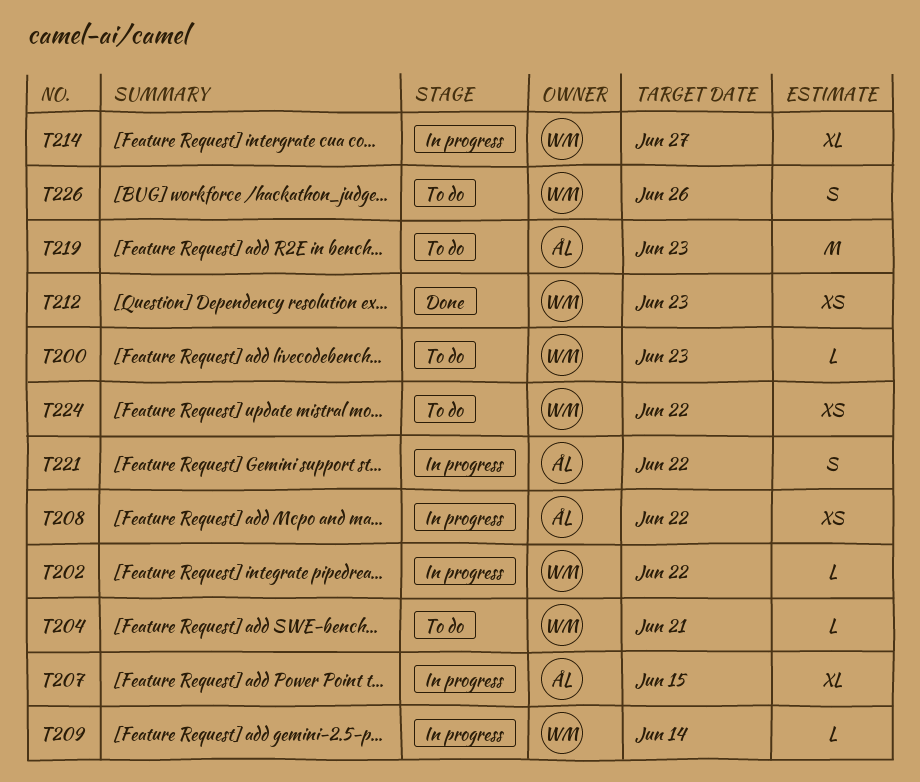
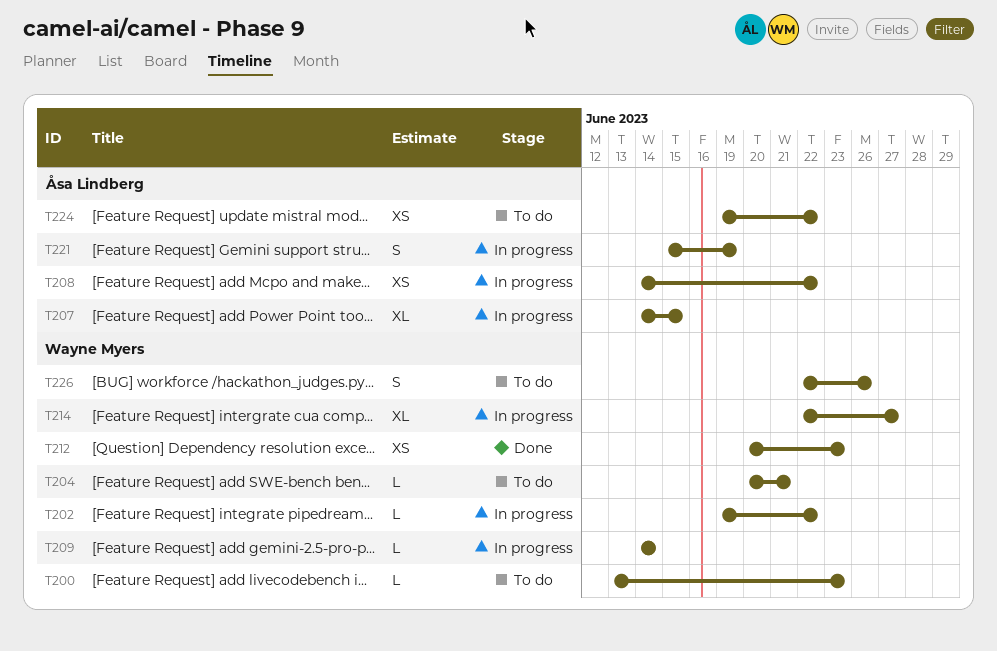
T219: present -> none
T221, due: Jun 22 -> Jun 19
T224, owner: Wayne Myers -> Åsa Lindberg

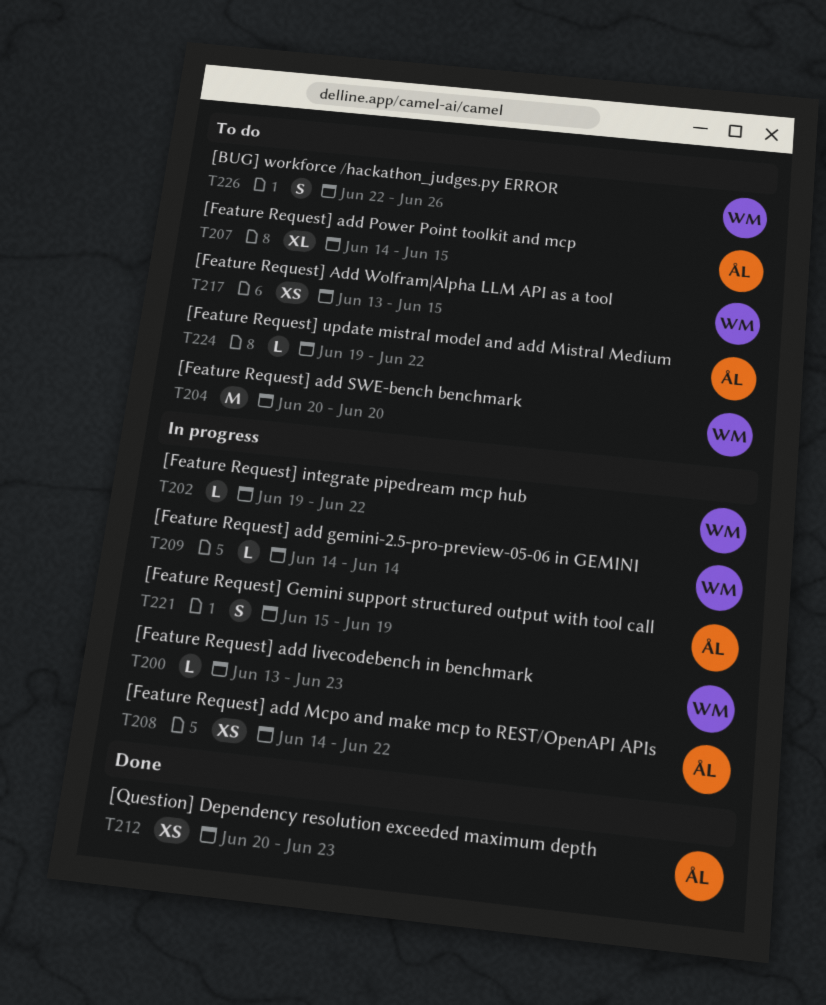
T200, status: To do -> In progress
T204, estimate: L -> M
T204, due: Jun 21 -> Jun 20
T207, status: In progress -> To do
T212, owner: Wayne Myers -> Åsa Lindberg
T214: present -> none
T217: none -> present
T224, estimate: XS -> L

